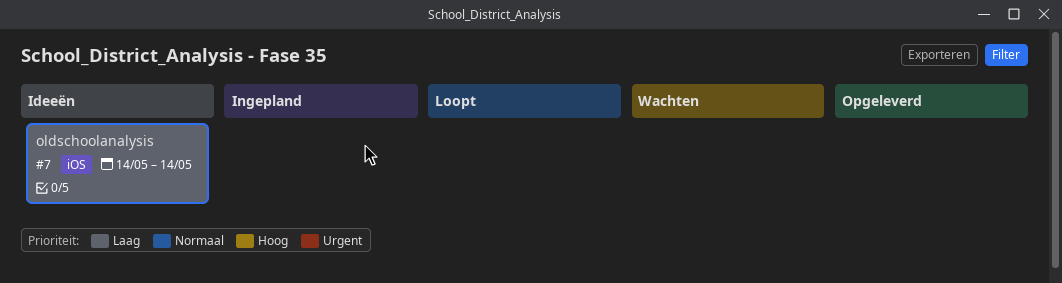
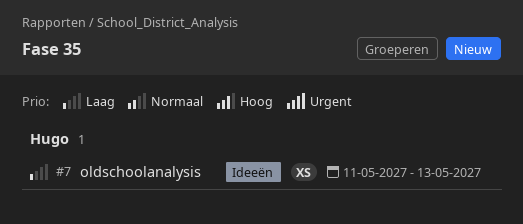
#7, start: May 14 -> May 11
#7, due: May 14 -> May 13

